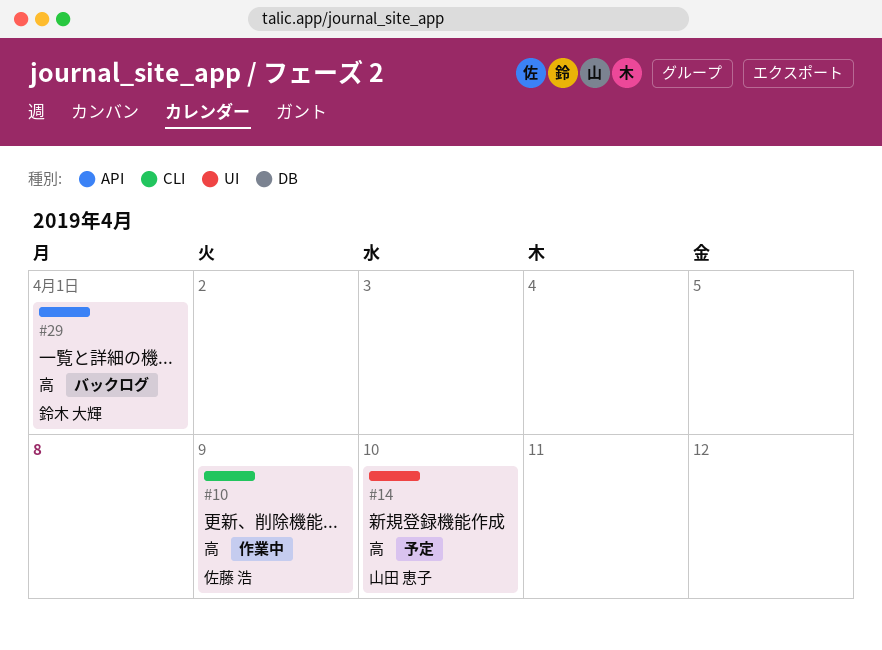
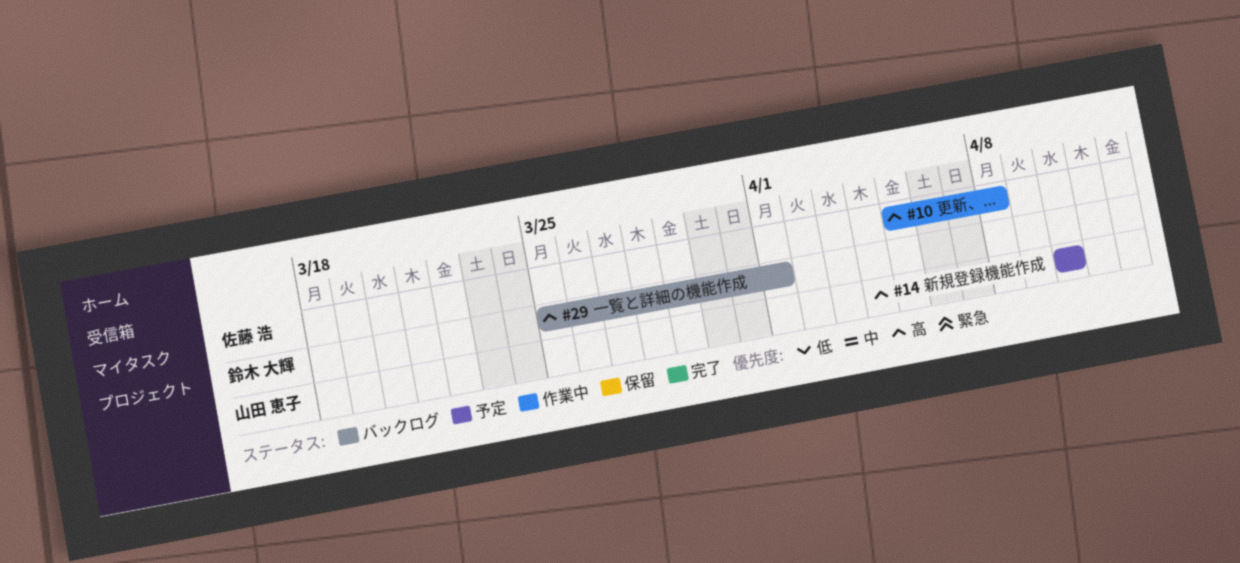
#10, due: Apr 9 -> Apr 8

